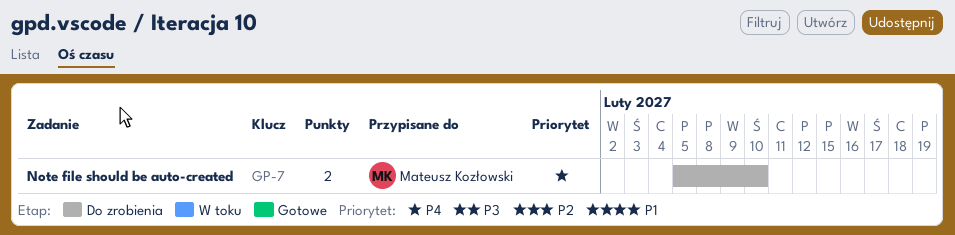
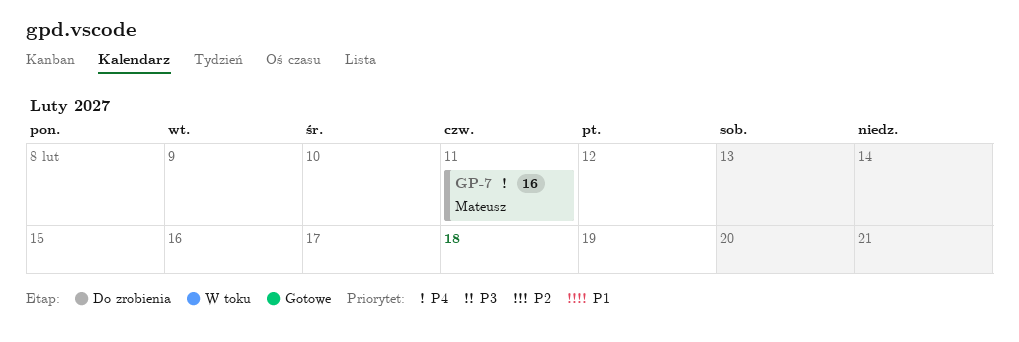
GP-7, estimate: 2 -> 16
GP-7, due: Feb 10 -> Feb 11

